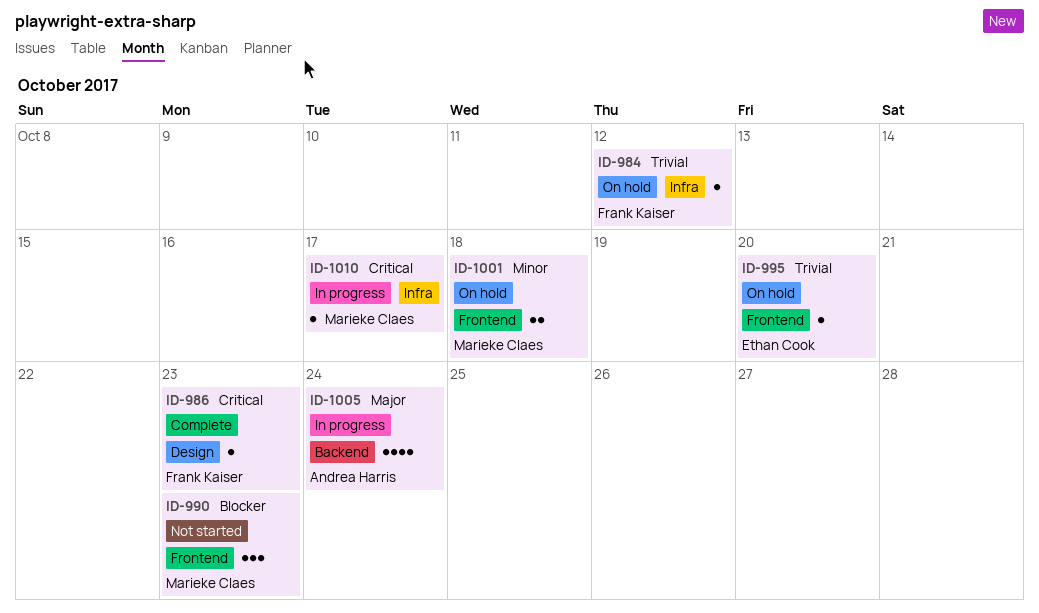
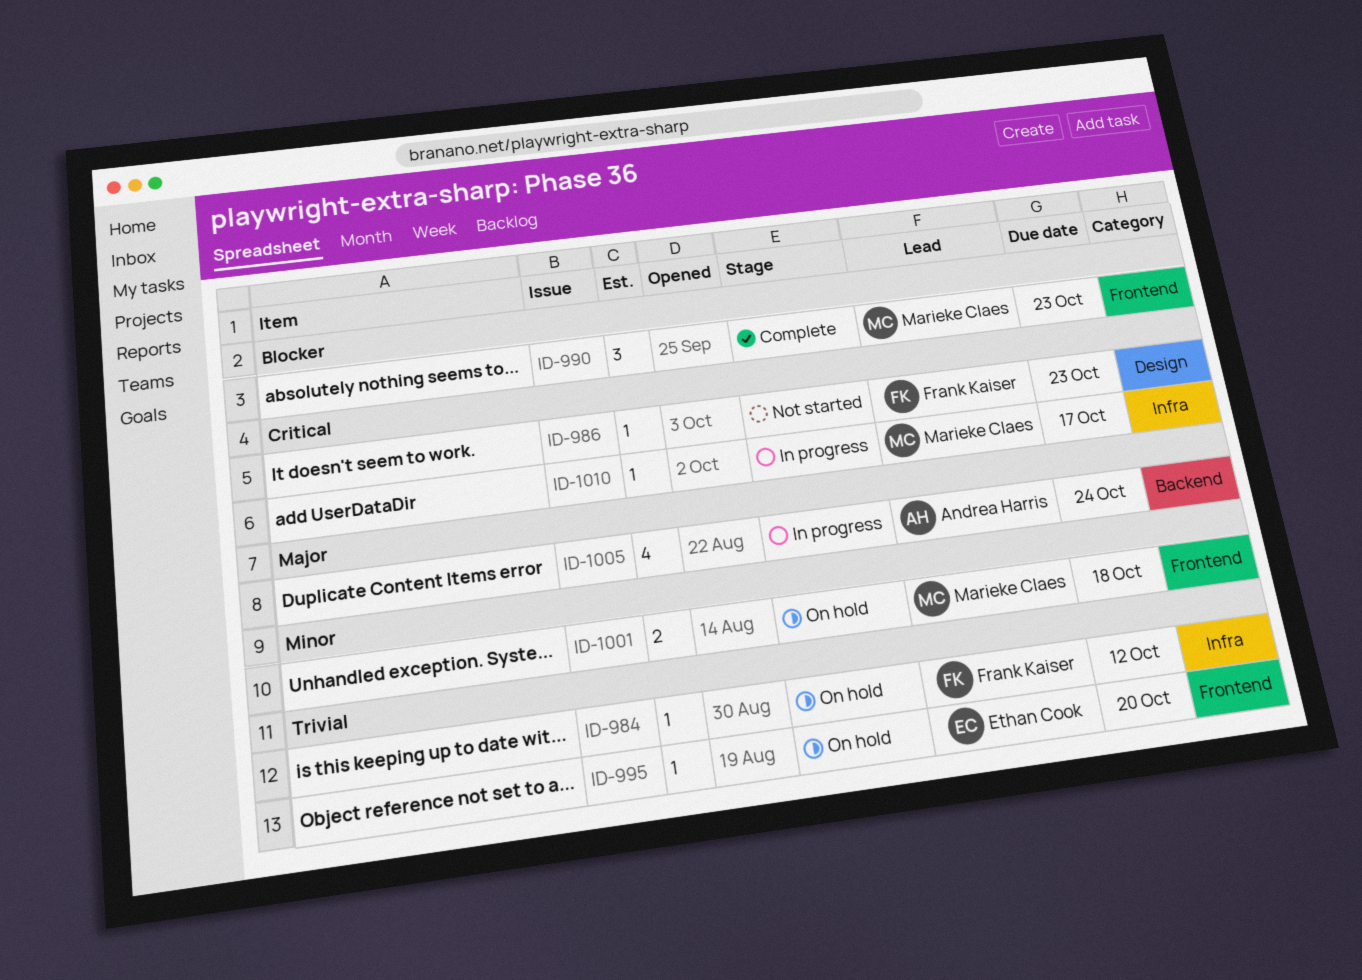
ID-986, status: Complete -> Not started
ID-990, status: Not started -> Complete

